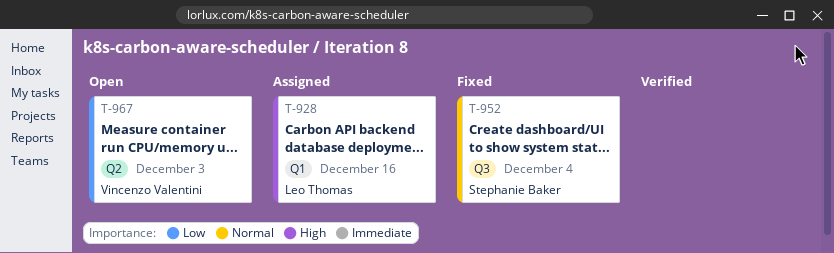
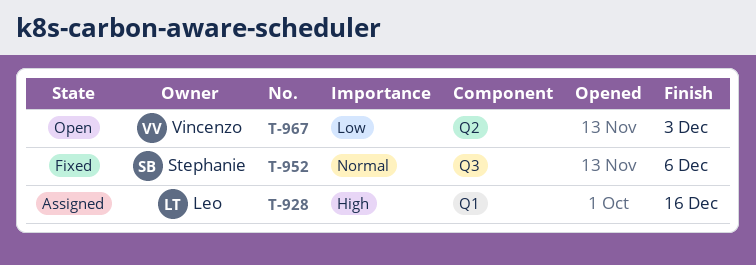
T-952, due: Dec 4 -> Dec 6

